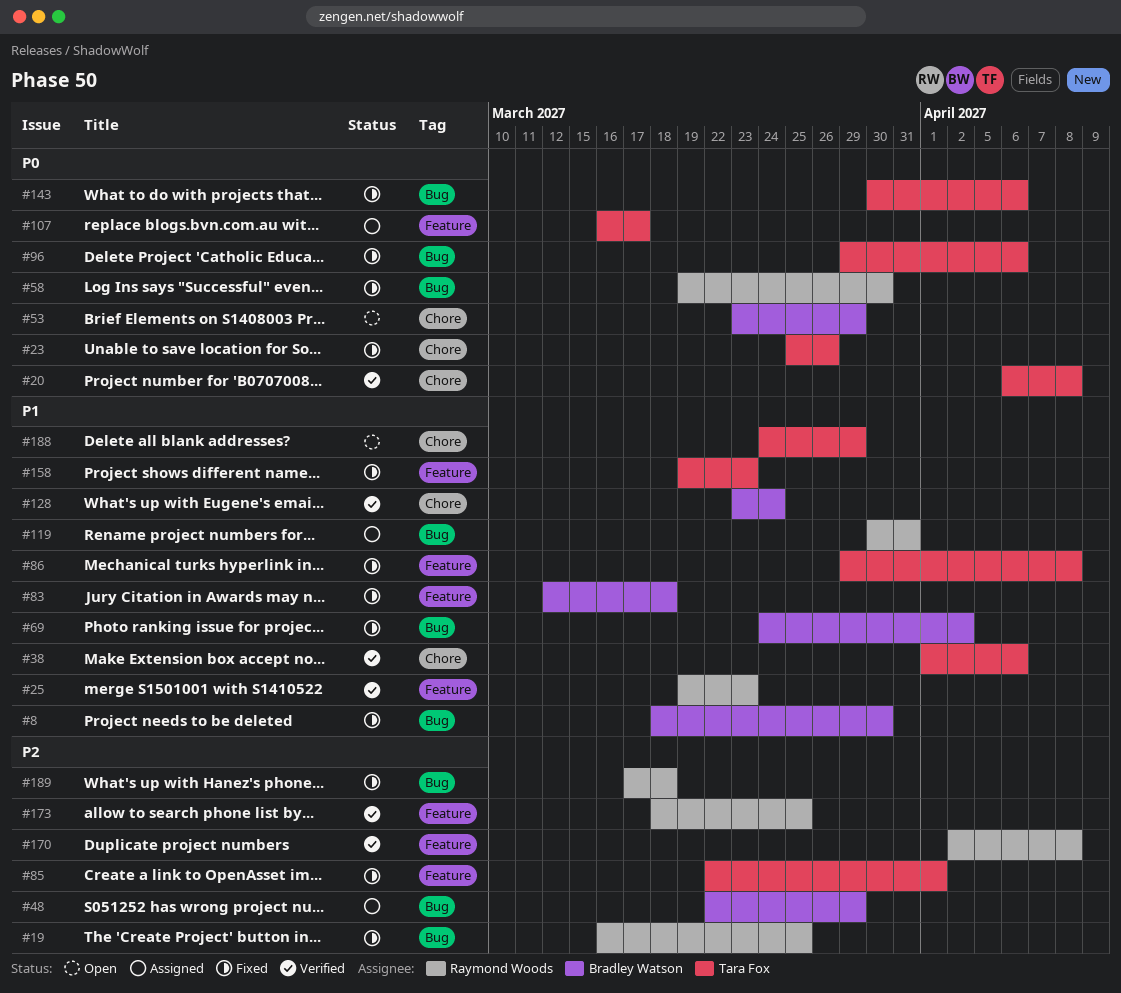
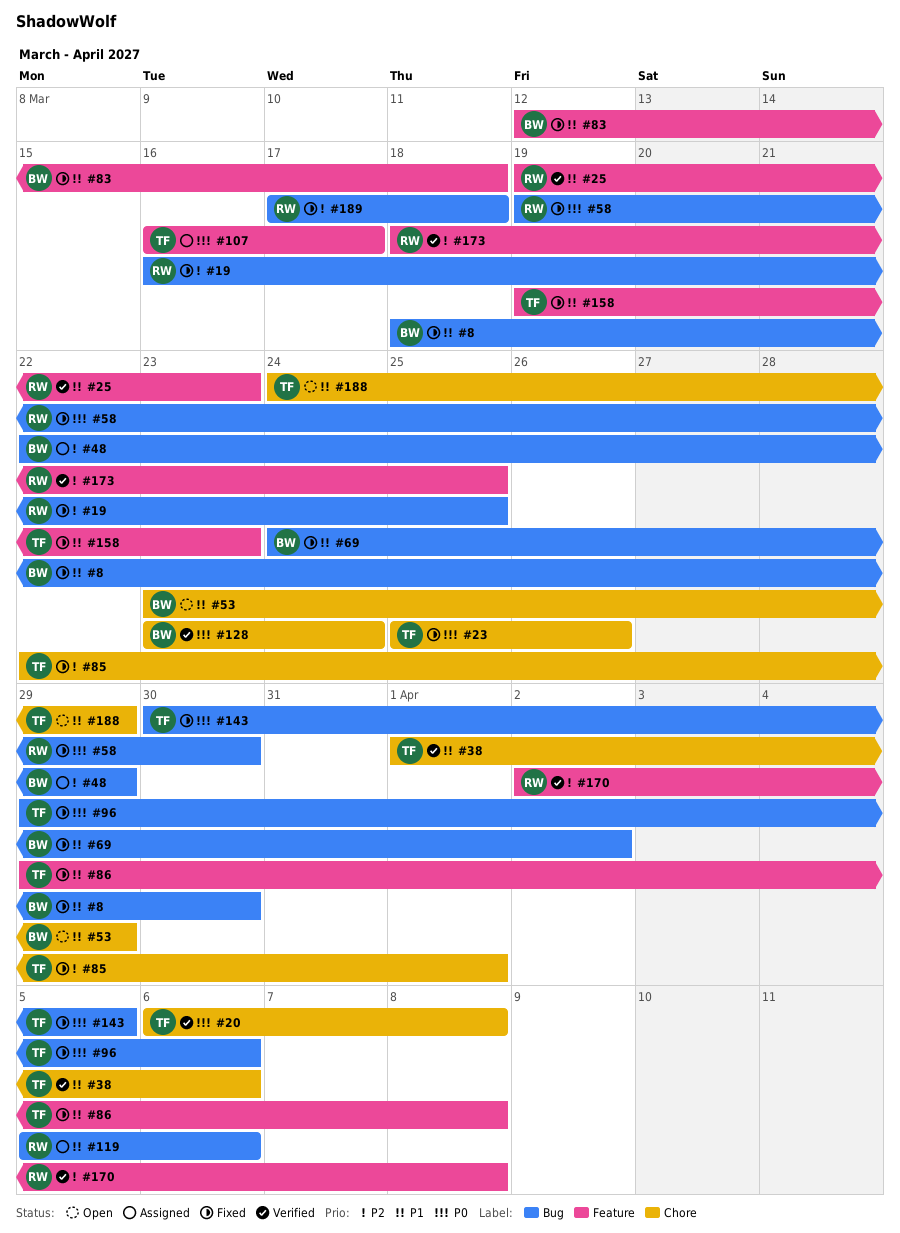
#53, priority: P0 -> P1
#85, label: Feature -> Chore
#119, start: Mar 30 -> Apr 5
#119, due: Mar 31 -> Apr 6
#128, priority: P1 -> P0
#143, due: Apr 6 -> Apr 5

